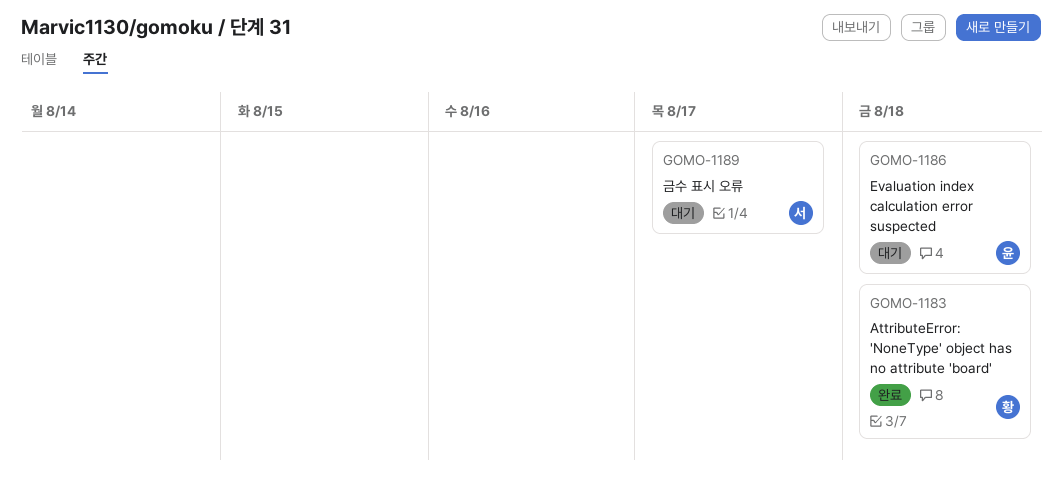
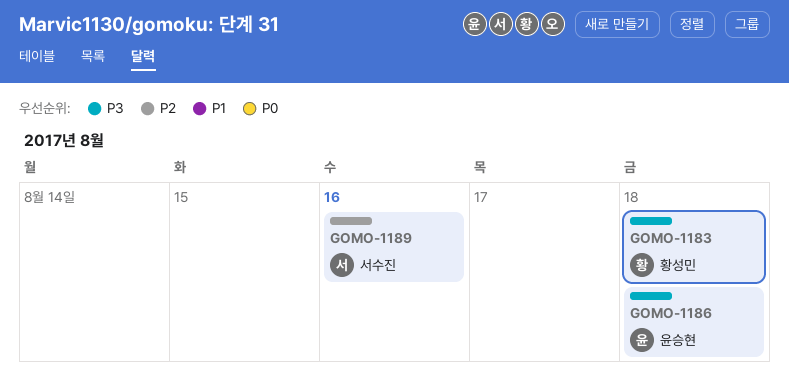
GOMO-1189, due: Aug 17 -> Aug 16

